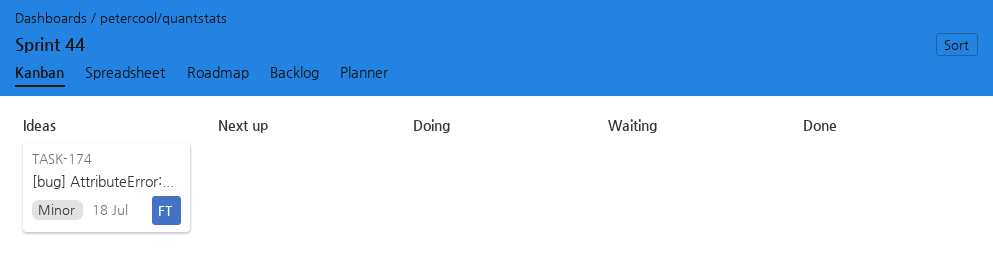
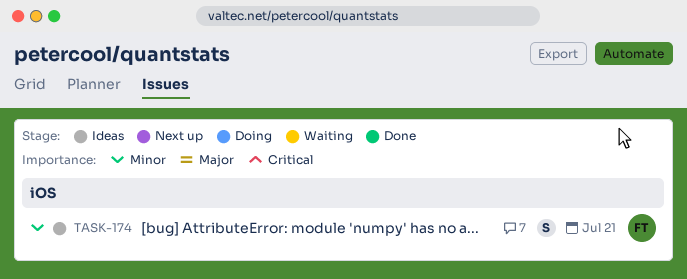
TASK-174, due: Jul 18 -> Jul 21

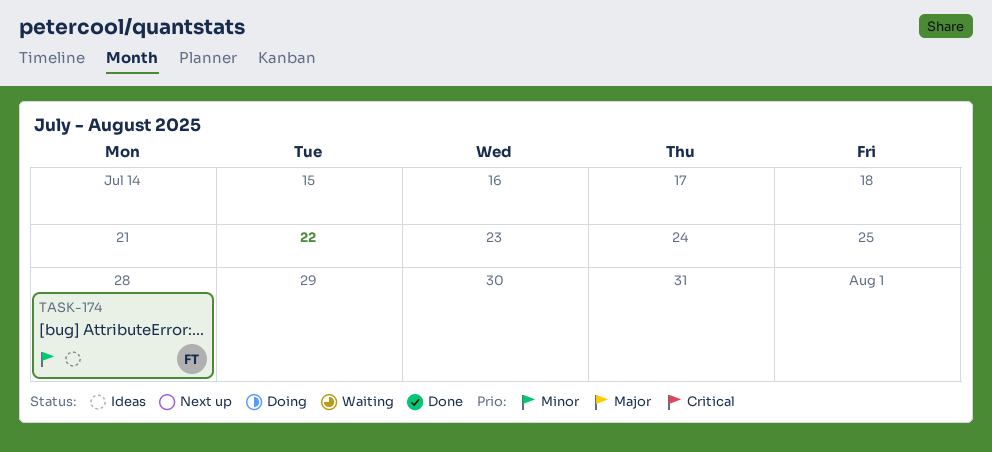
TASK-174, due: Jul 21 -> Jul 28

